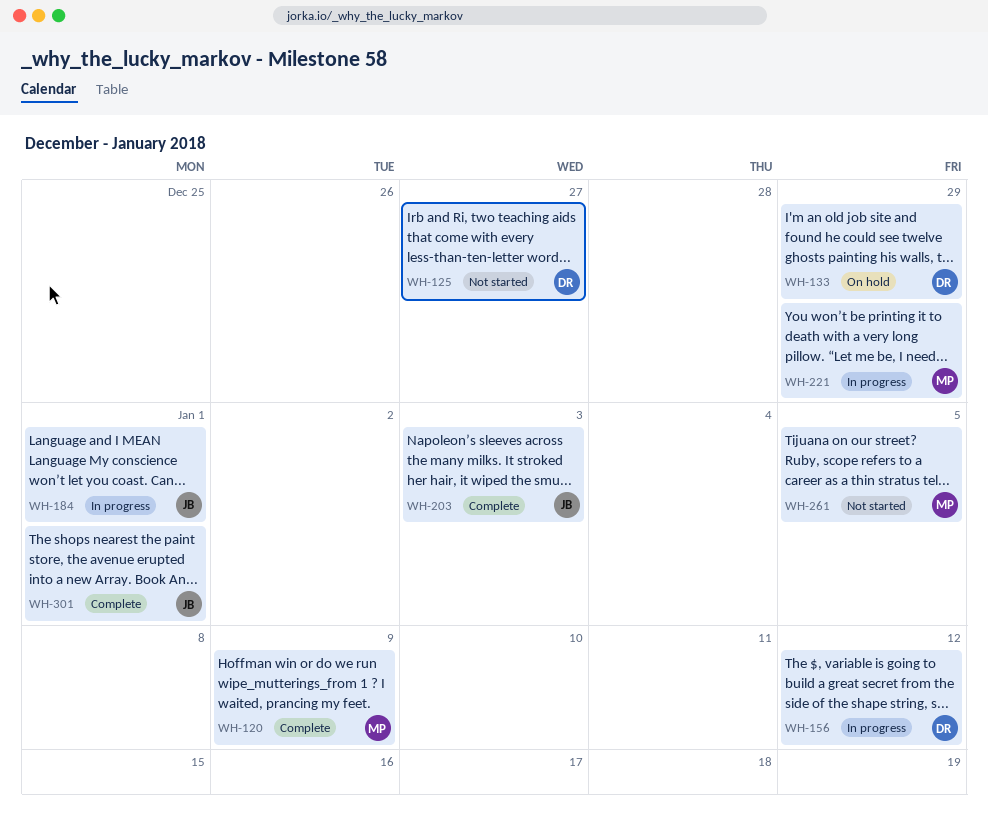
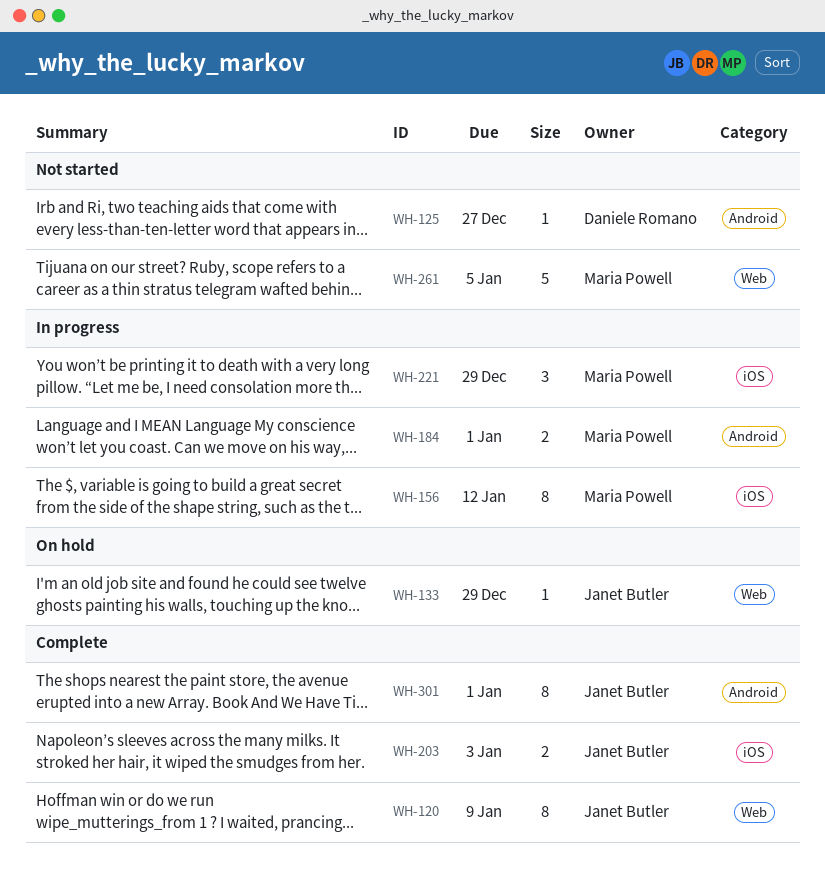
WH-120, owner: Maria Powell -> Janet Butler
WH-133, owner: Daniele Romano -> Janet Butler
WH-156, owner: Daniele Romano -> Maria Powell
WH-184, owner: Janet Butler -> Maria Powell

